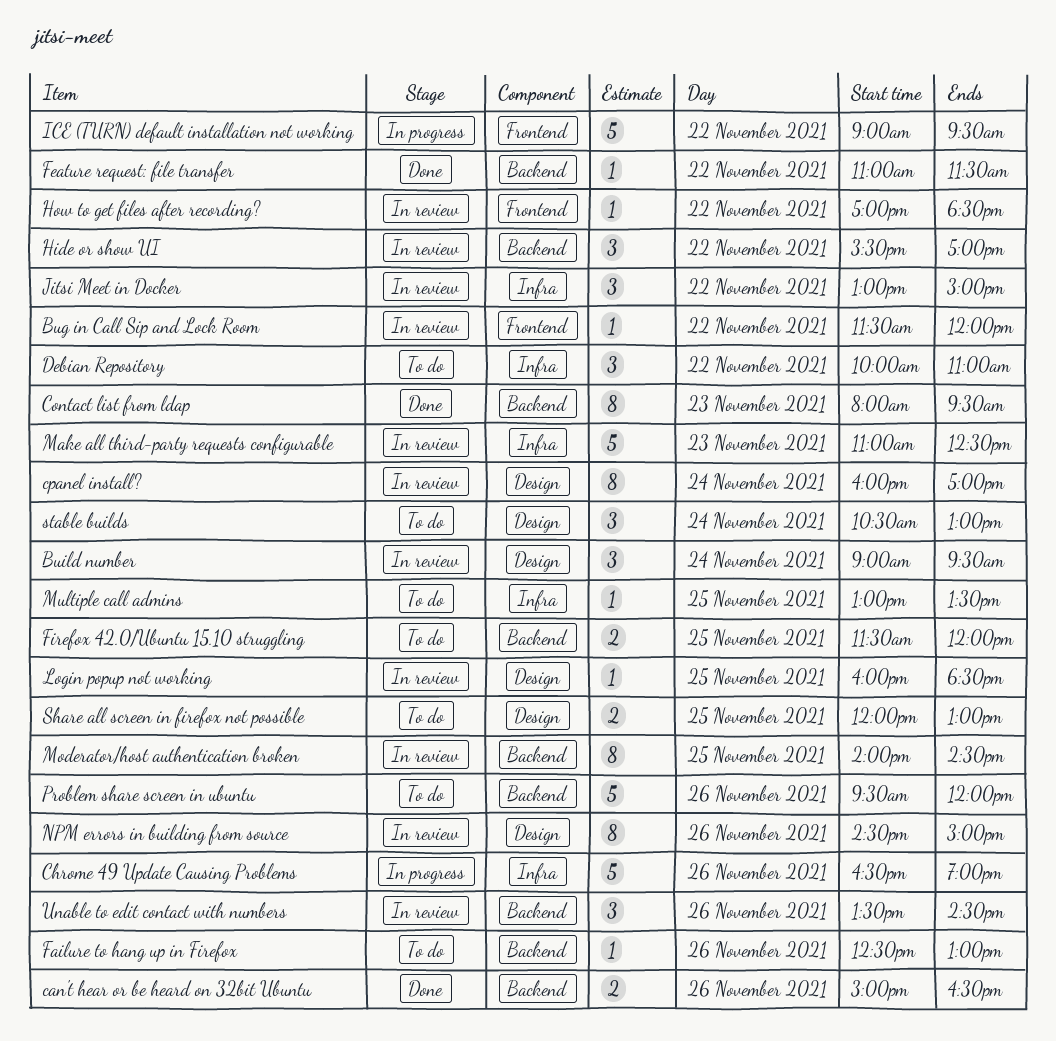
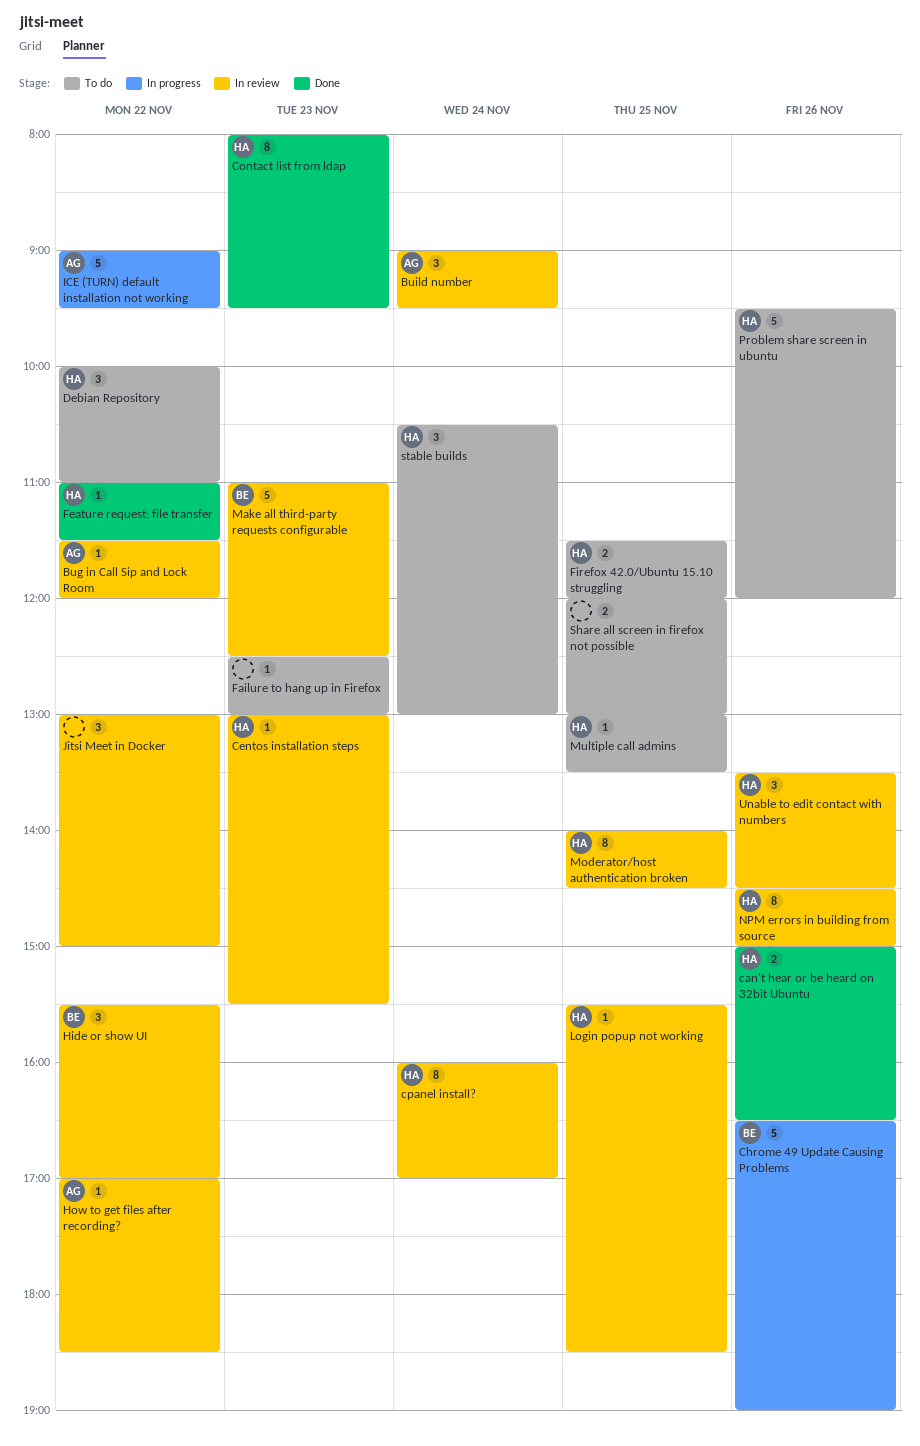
Centos installation steps: none -> present
Failure to hang up in Firefox, day: Nov 26 -> Nov 23
Login popup not working, begins: 16:00 -> 15:30

